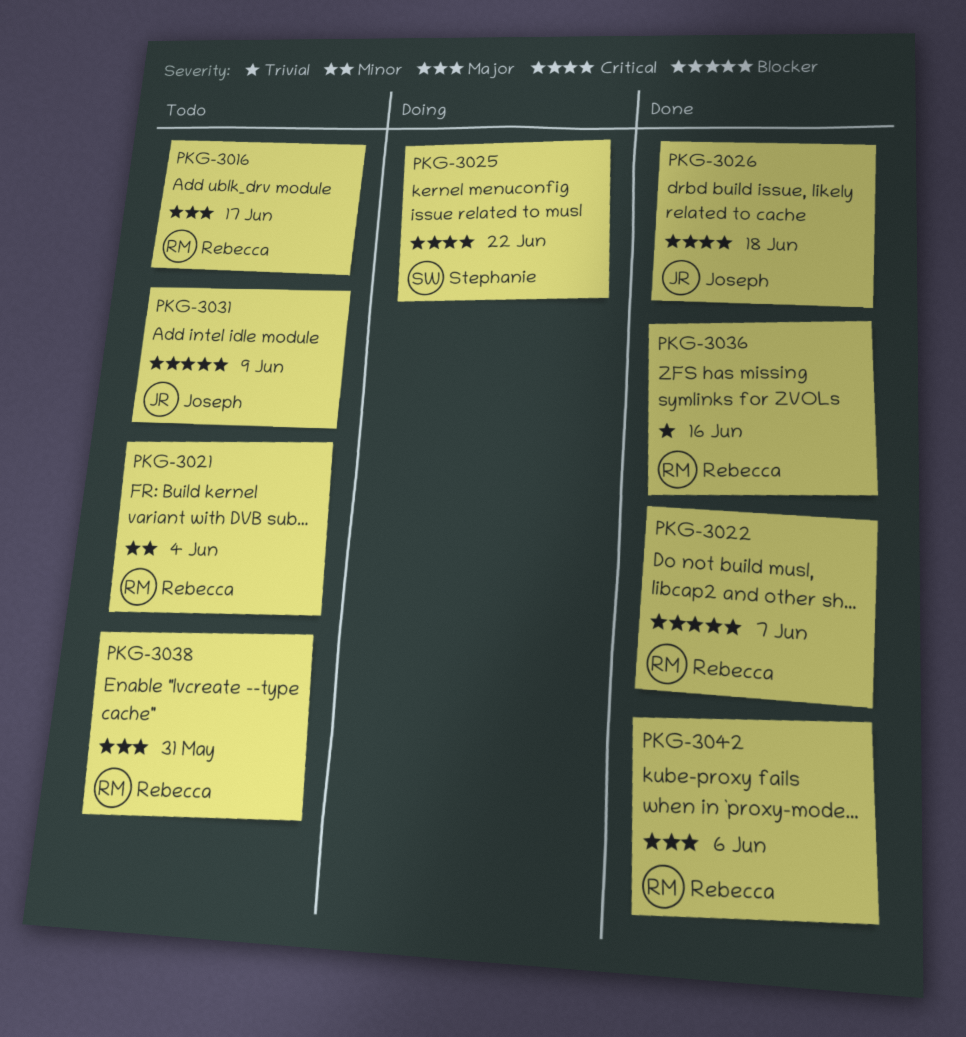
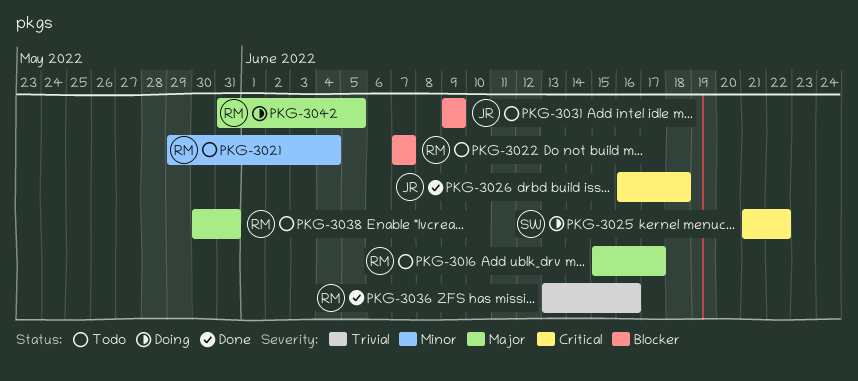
PKG-3022, status: Done -> Todo
PKG-3042, status: Done -> Doing
PKG-3042, due: Jun 6 -> Jun 5

